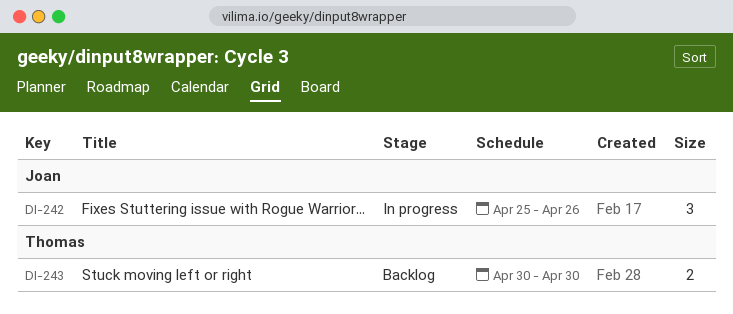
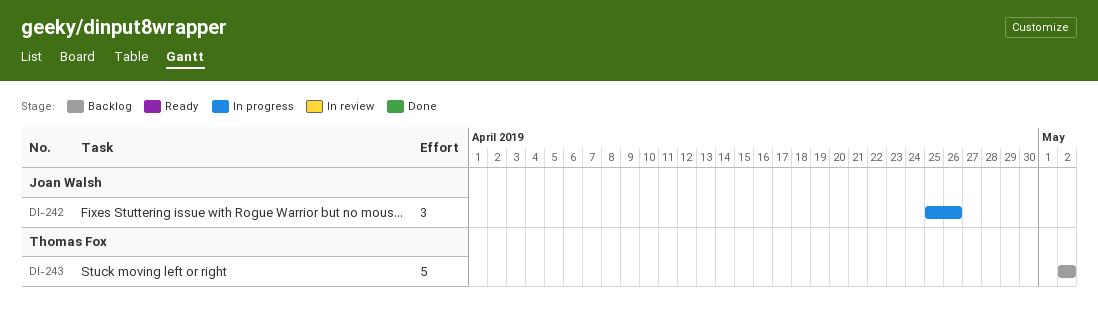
DI-243, estimate: 2 -> 5
DI-243, start: Apr 30 -> May 2
DI-243, due: Apr 30 -> May 2

